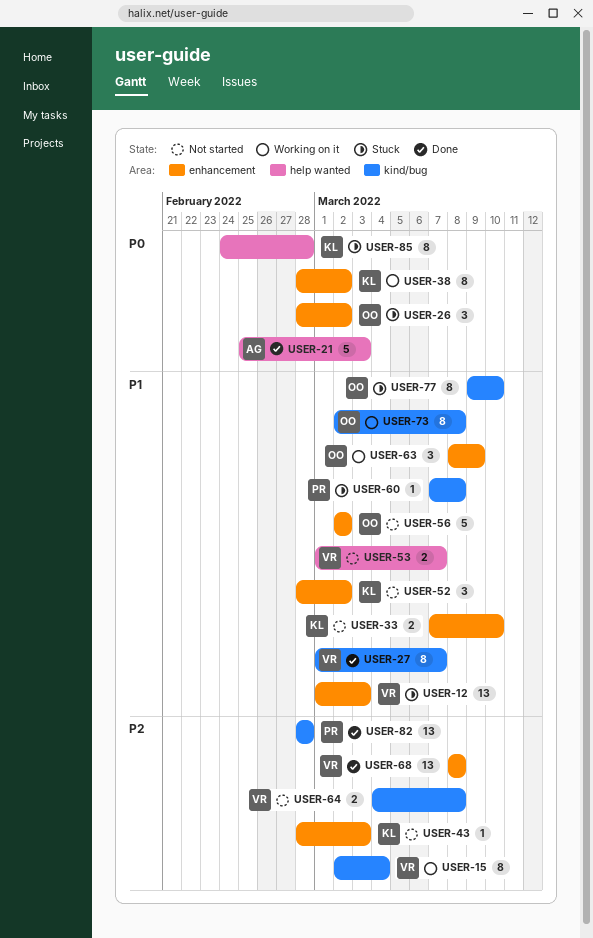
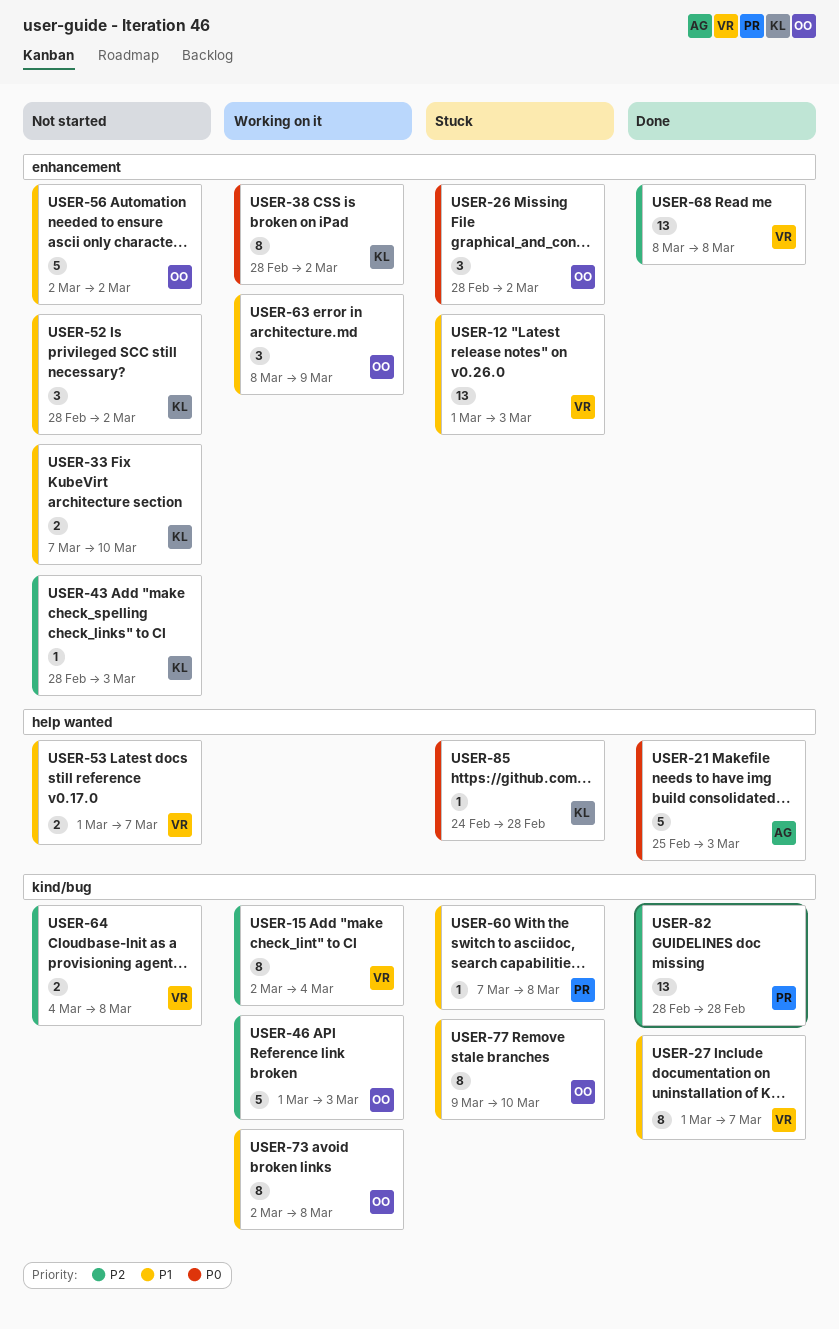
USER-46: none -> present
USER-85, estimate: 8 -> 1

